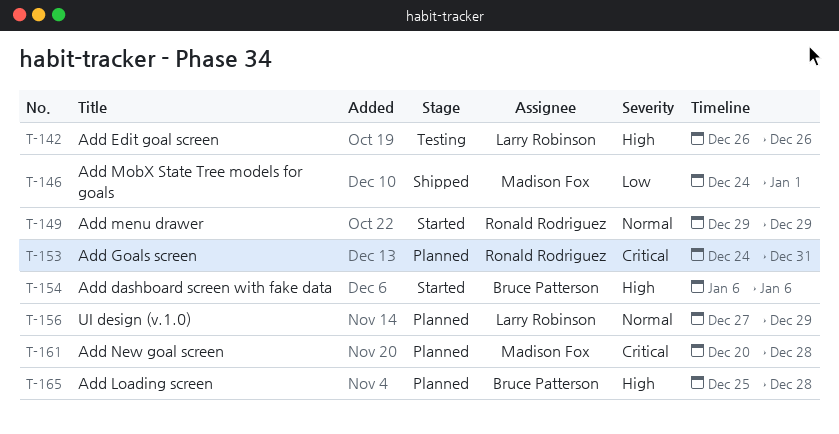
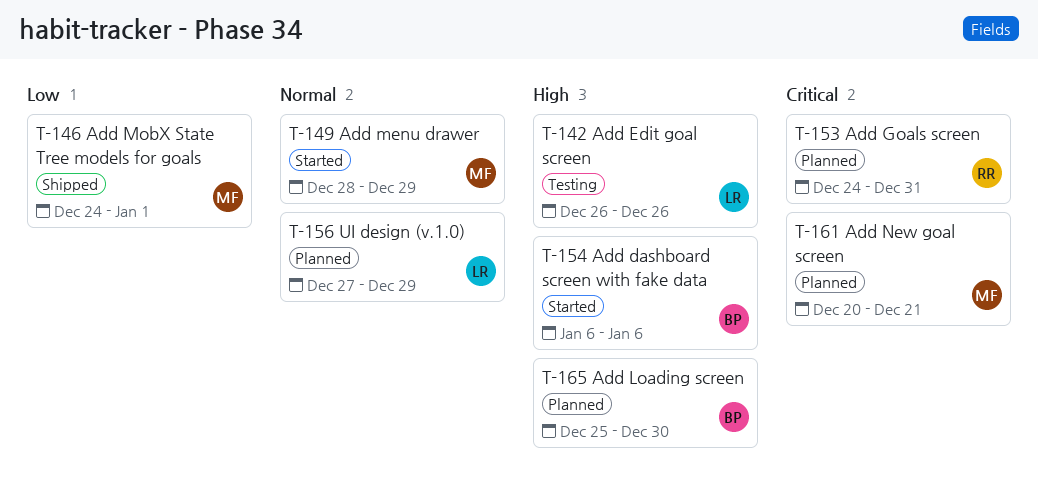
T-149, owner: Ronald Rodriguez -> Madison Fox
T-149, start: Dec 29 -> Dec 28
T-161, due: Dec 28 -> Dec 21
T-165, due: Dec 28 -> Dec 30

